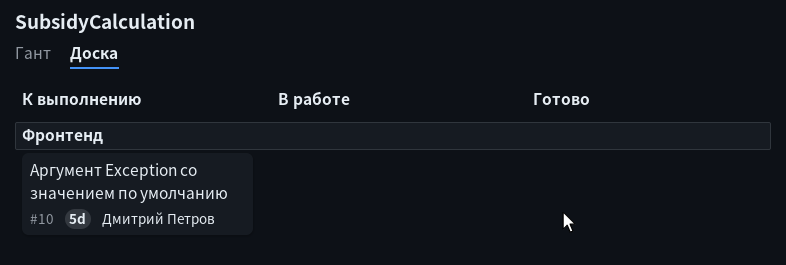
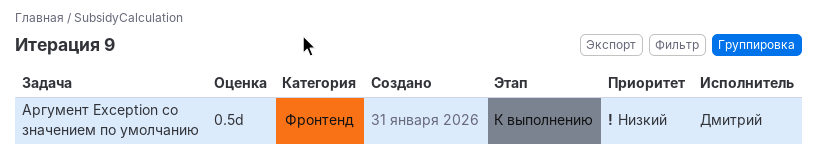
Аргумент Exception со значением по умолчанию, estimate: 5d -> 0.5d

